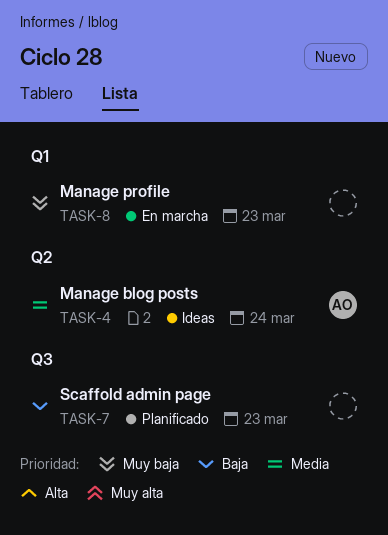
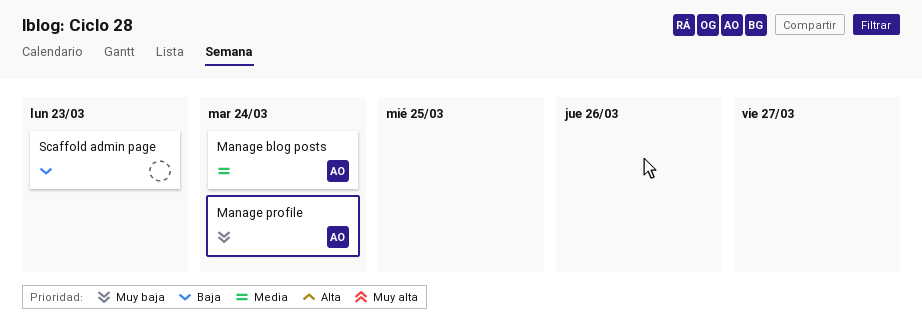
Manage profile, owner: none -> AO
Manage profile, due: Mar 23 -> Mar 24

